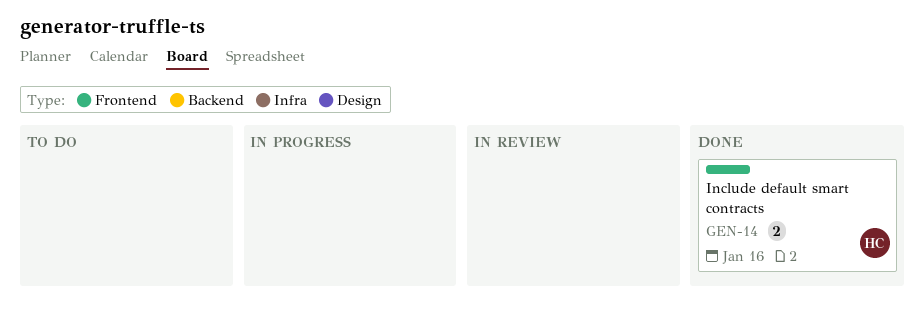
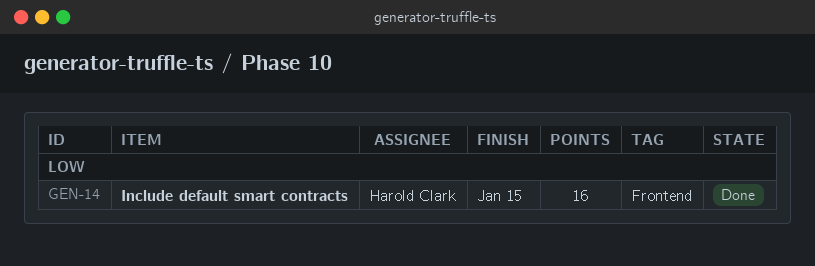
GEN-14, estimate: 2 -> 16
GEN-14, due: Jan 16 -> Jan 15

